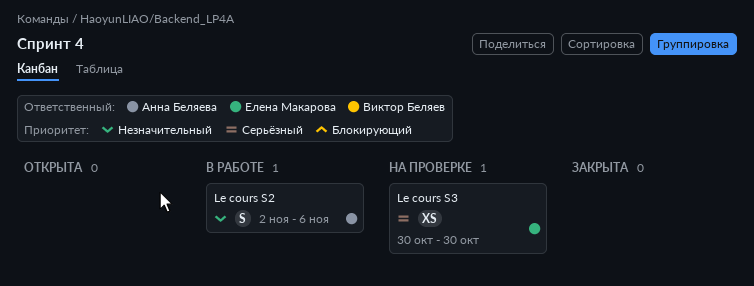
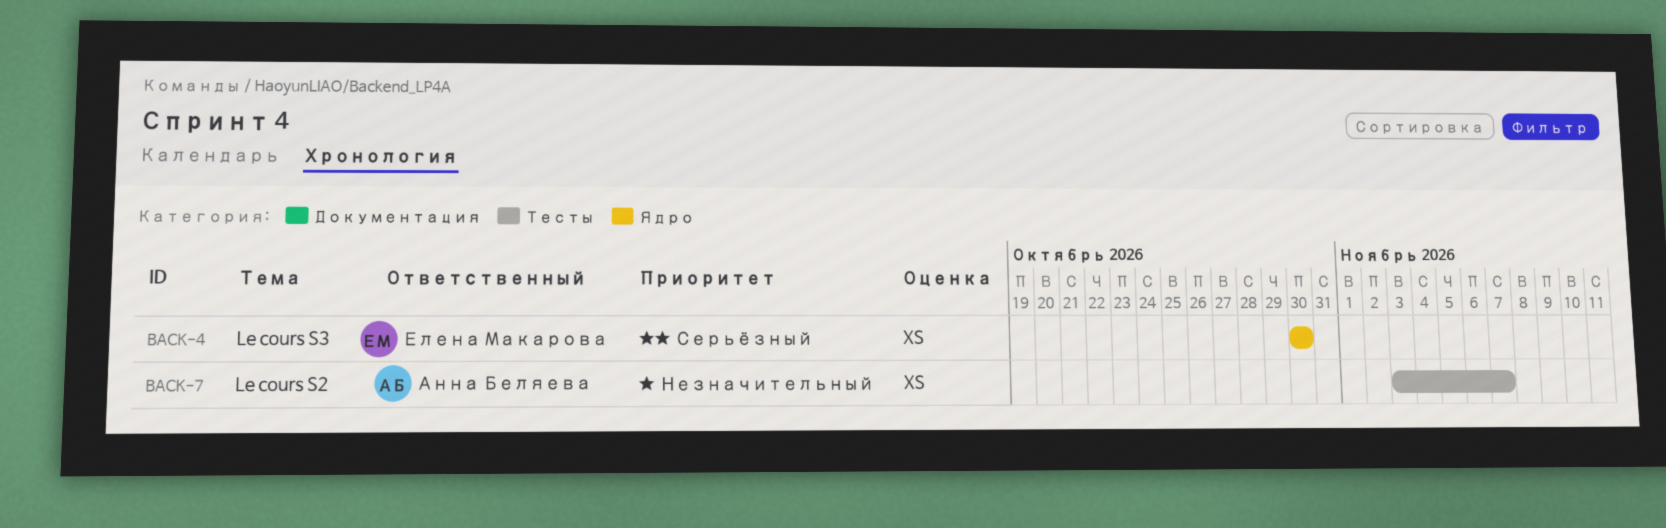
Le cours S2, estimate: S -> XS
Le cours S2, start: Nov 2 -> Nov 3
Le cours S2, due: Nov 6 -> Nov 7

